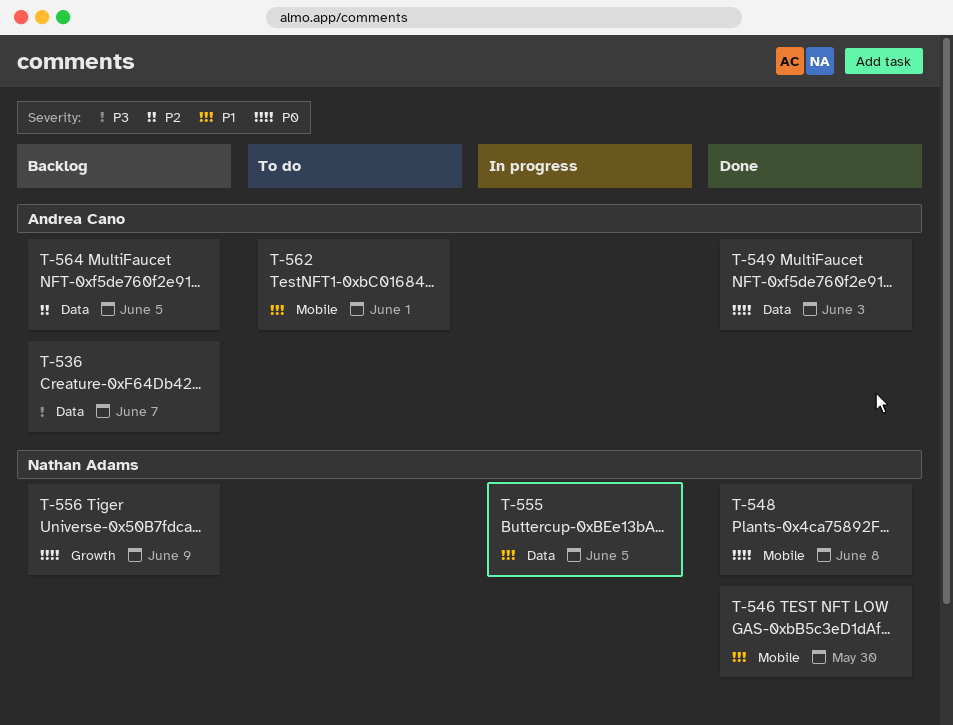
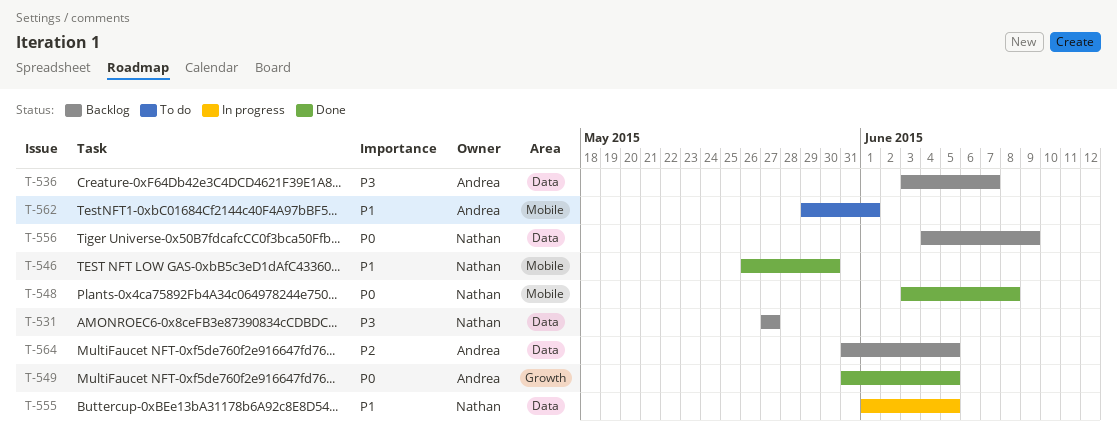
T-531: none -> present
T-549, label: Data -> Growth
T-549, due: Jun 3 -> Jun 5
T-556, label: Growth -> Data

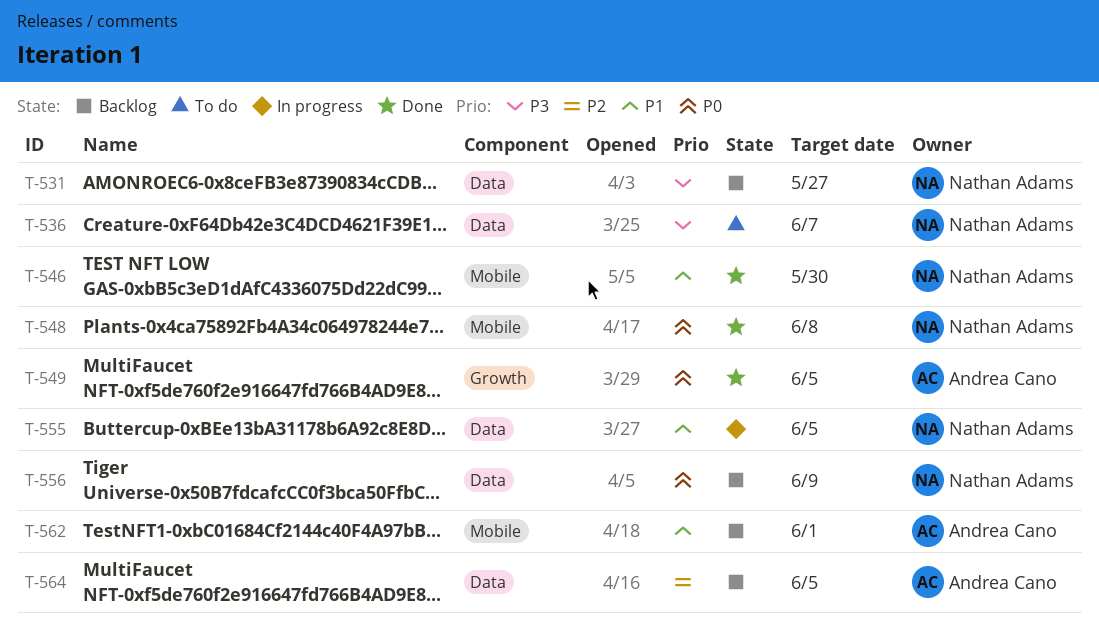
T-536, status: Backlog -> To do
T-536, owner: Andrea Cano -> Nathan Adams
T-562, status: To do -> Backlog

